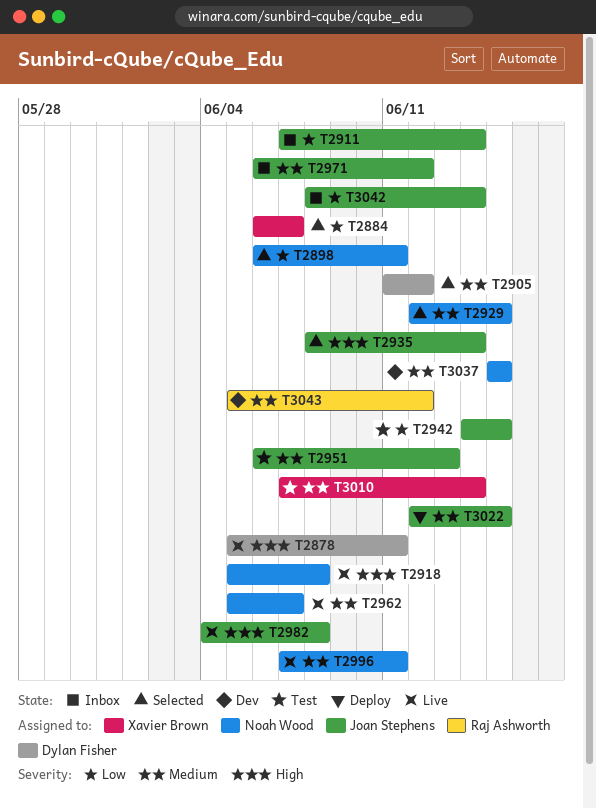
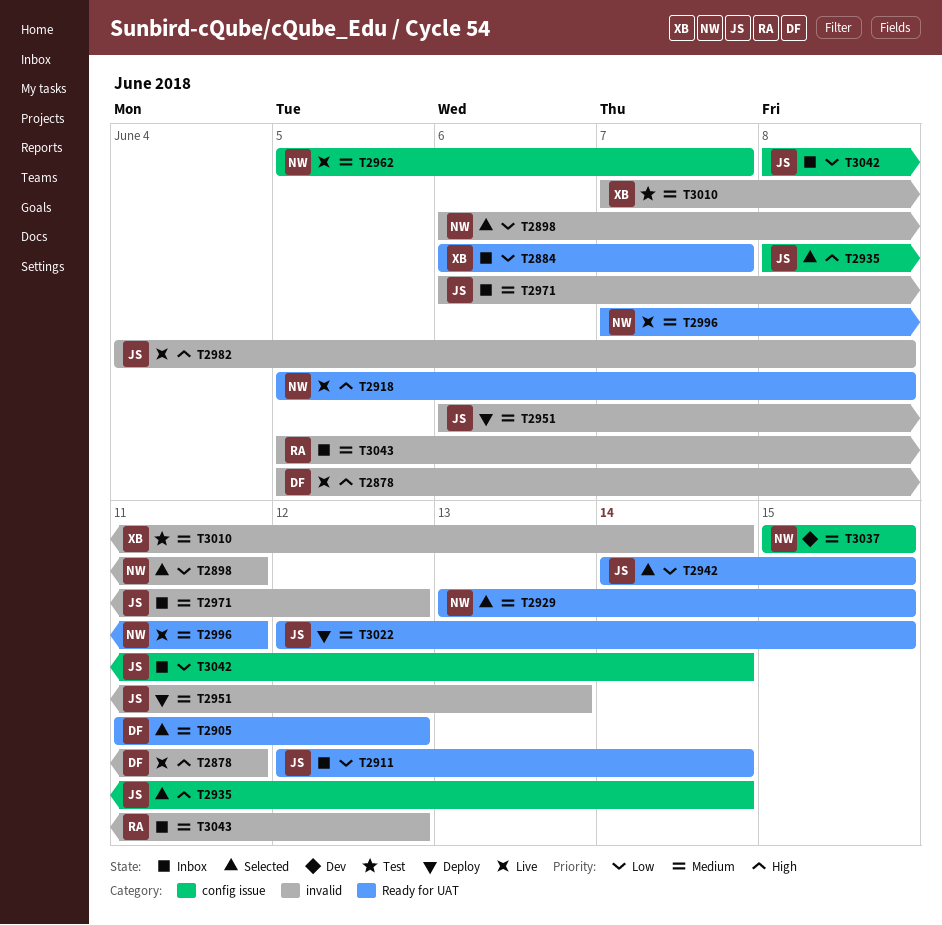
T2884, status: Selected -> Inbox
T2911, start: Jun 7 -> Jun 12
T2929, start: Jun 12 -> Jun 13
T2942, status: Test -> Selected
T2951, status: Test -> Deploy
T3043, status: Dev -> Inbox

